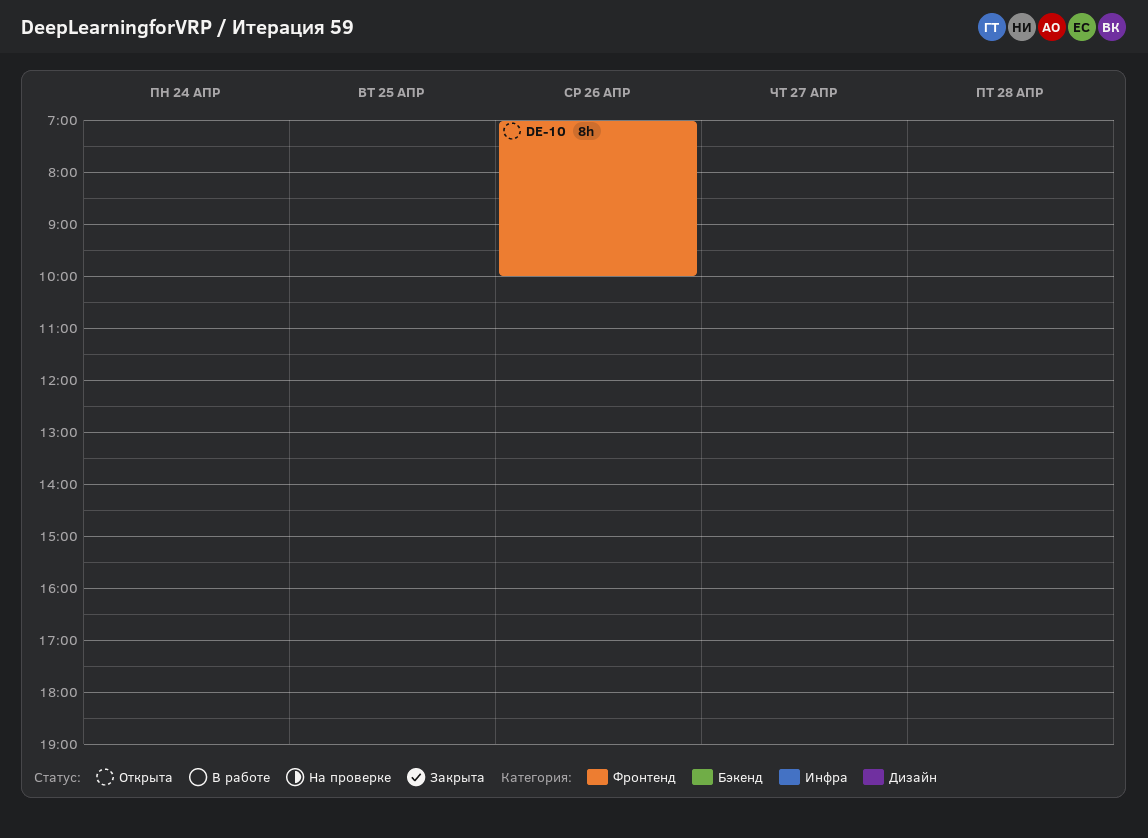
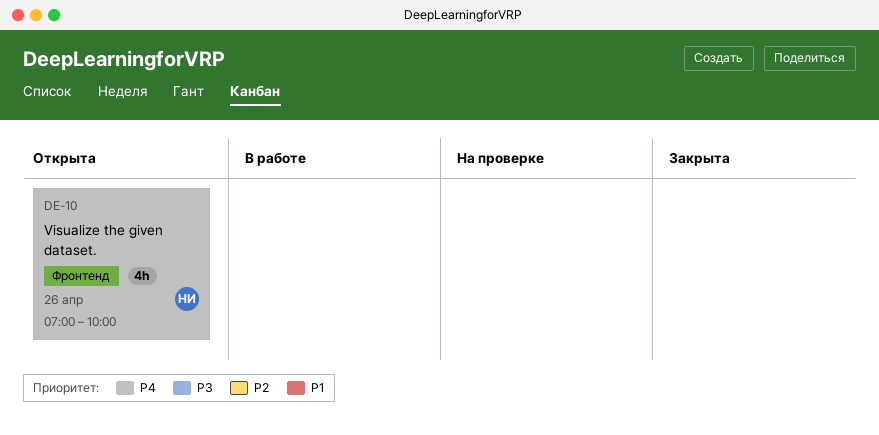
DE-10, estimate: 8h -> 4h

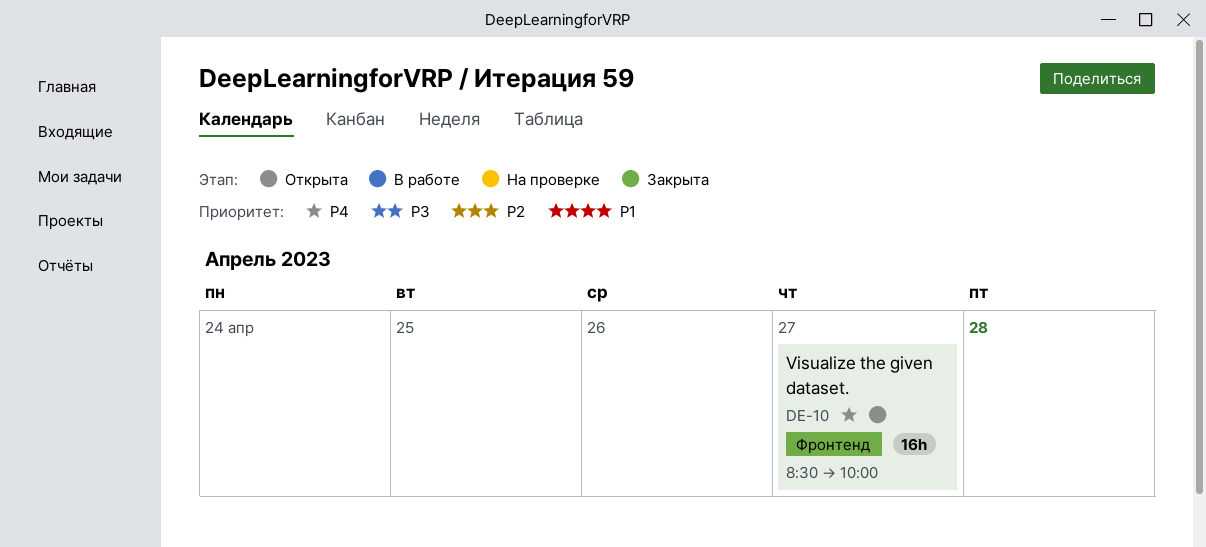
DE-10, estimate: 4h -> 16h
DE-10, day: Apr 26 -> Apr 27
DE-10, begins: 07:00 -> 08:30

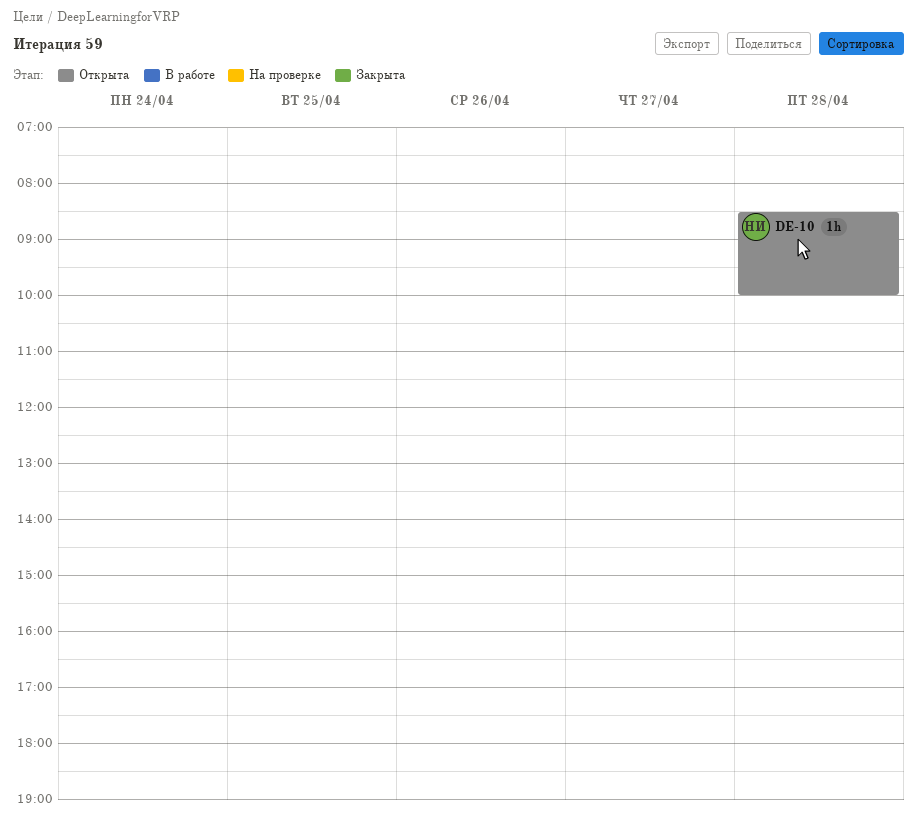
DE-10, estimate: 16h -> 1h
DE-10, day: Apr 27 -> Apr 28

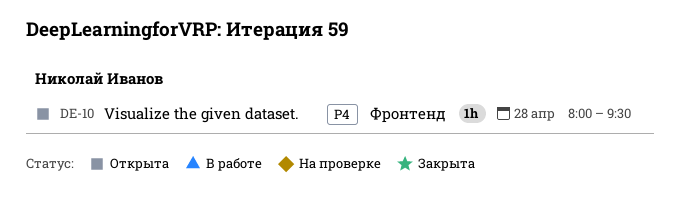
DE-10, begins: 08:30 -> 08:00
DE-10, ends: 10:00 -> 09:30

